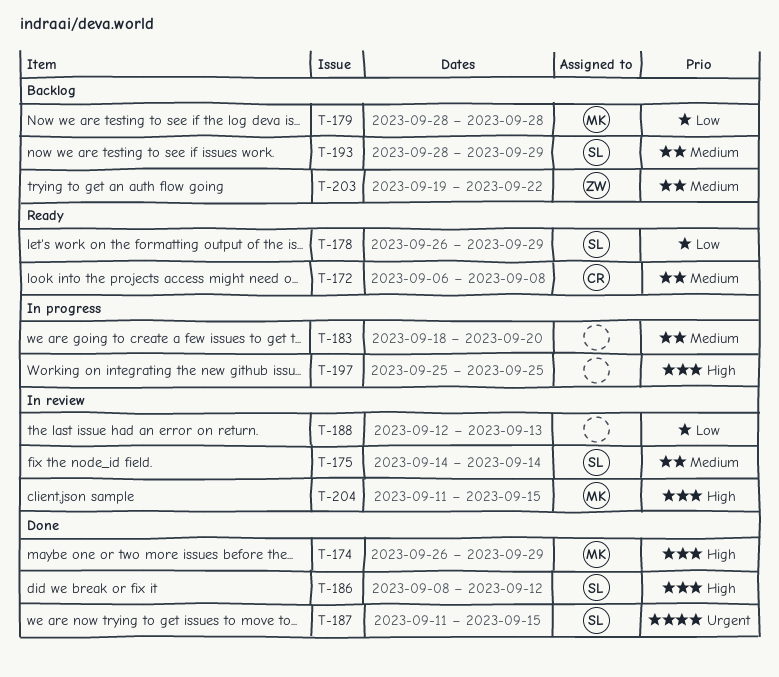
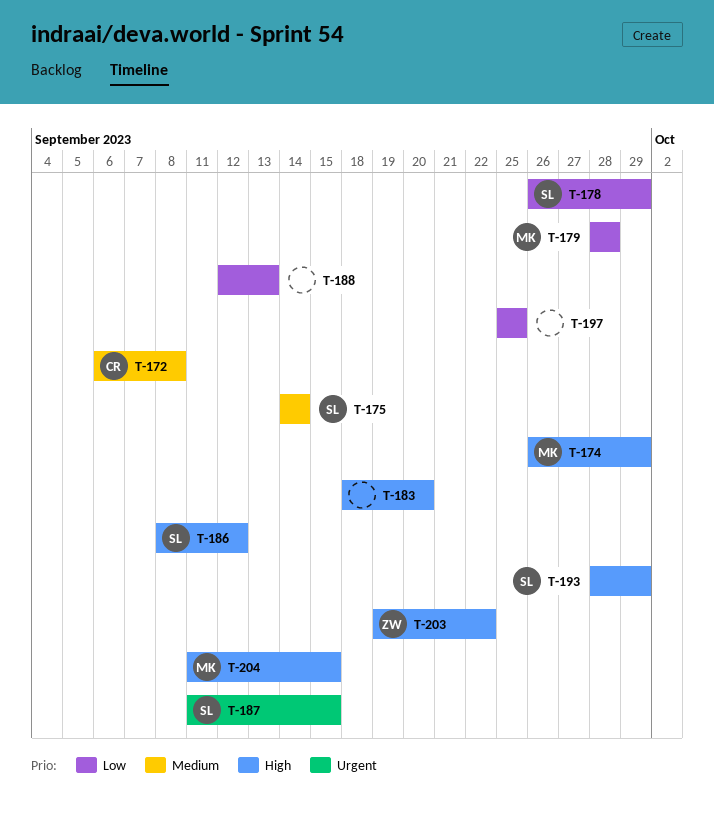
T-183, priority: Medium -> High
T-193, priority: Medium -> High
T-197, priority: High -> Low
T-203, priority: Medium -> High

